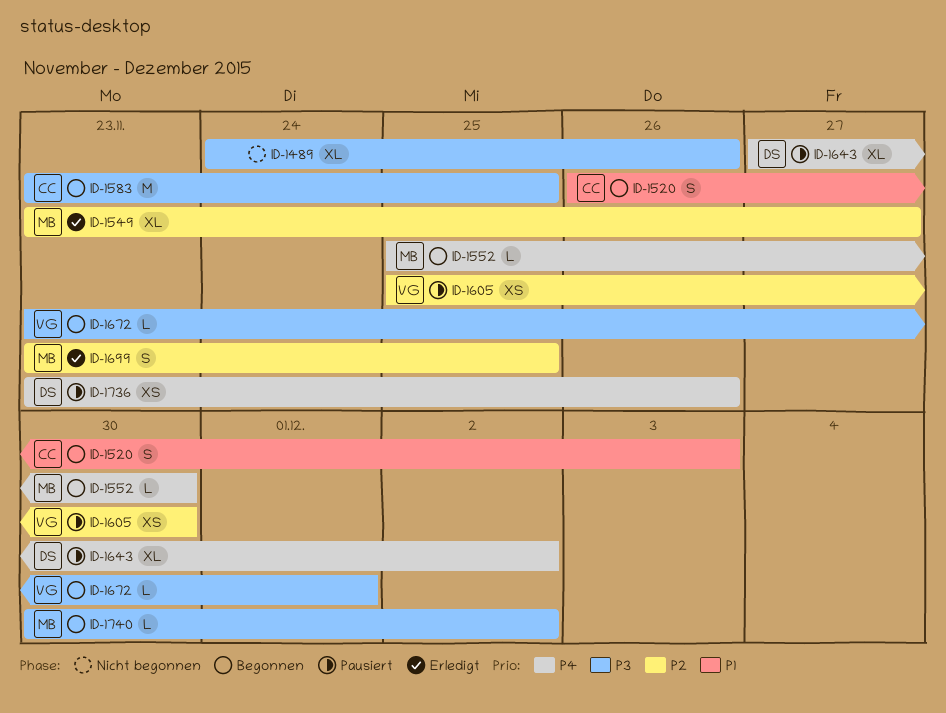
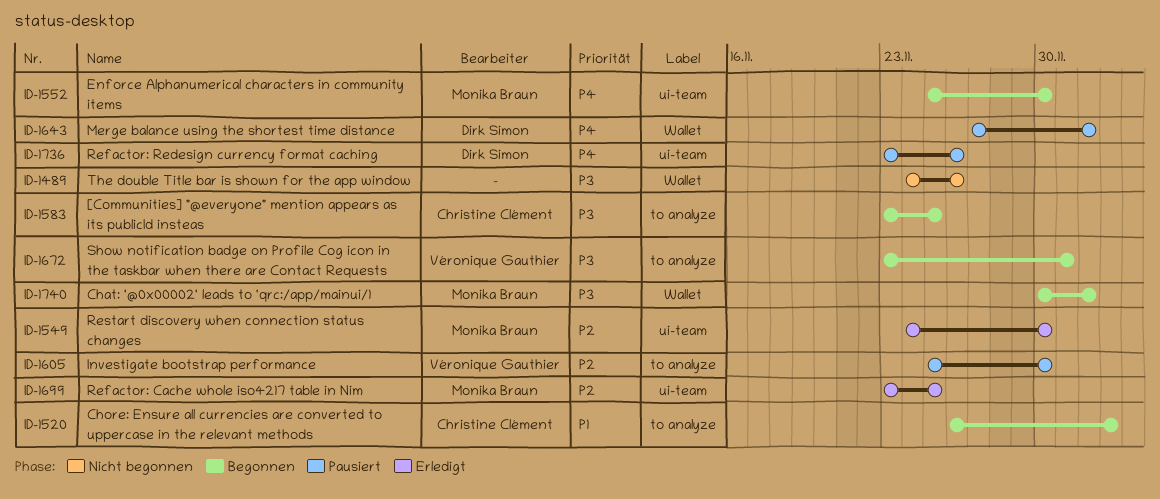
ID-1549, start: Nov 23 -> Nov 24
ID-1549, due: Nov 27 -> Nov 30

